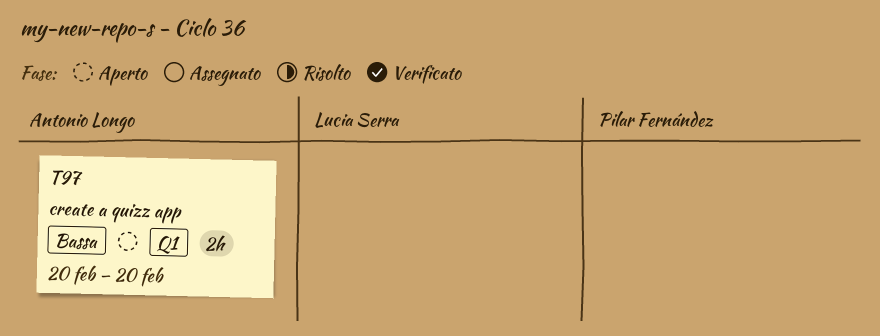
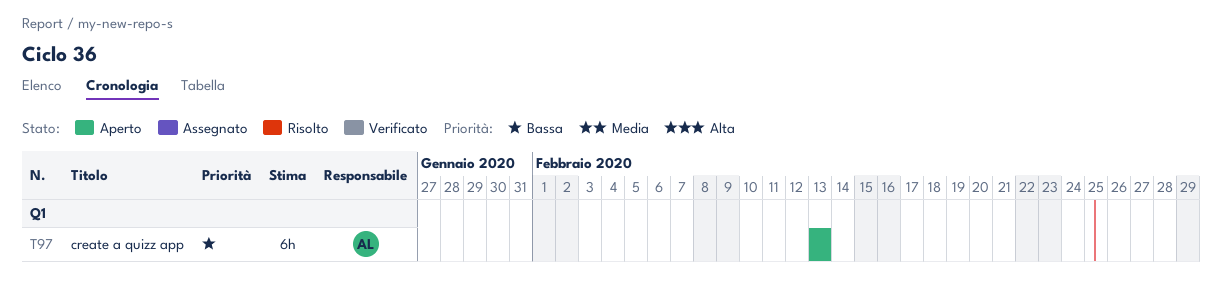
T97, estimate: 2h -> 6h
T97, start: Feb 20 -> Feb 13
T97, due: Feb 20 -> Feb 13

